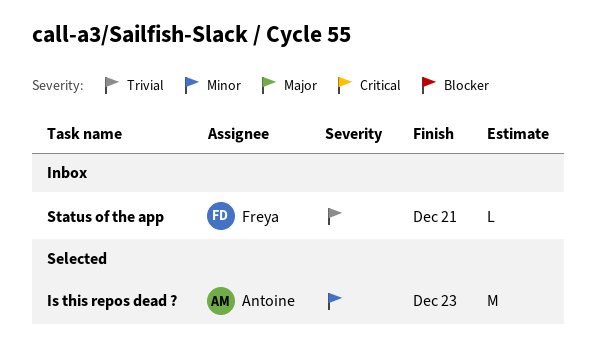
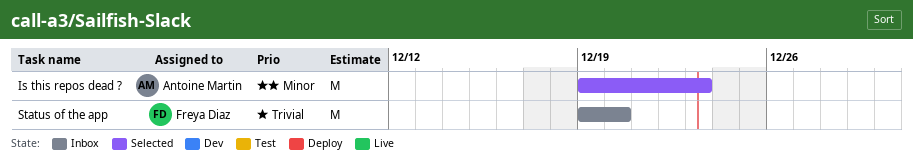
Status of the app, estimate: L -> M
Status of the app, due: Dec 21 -> Dec 20

